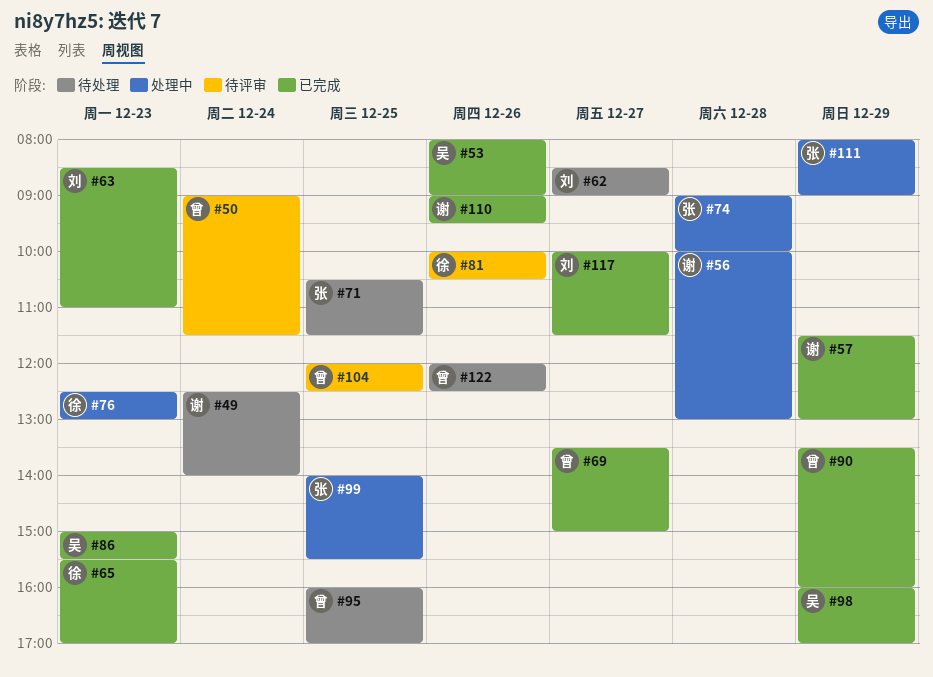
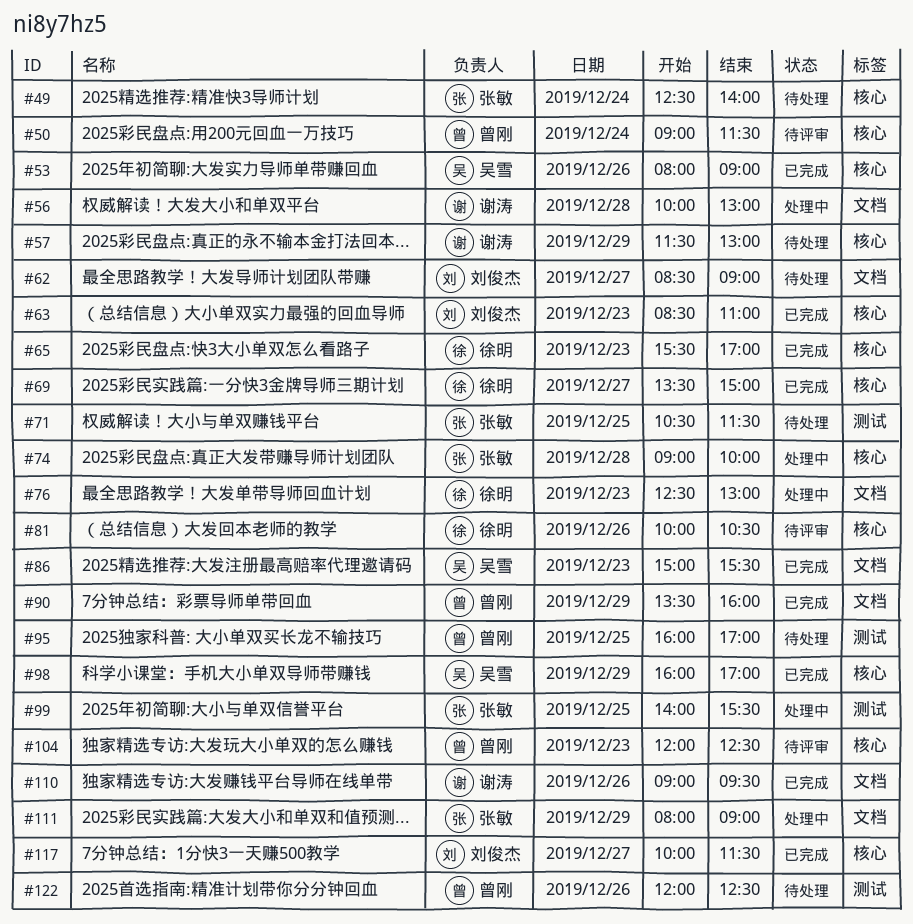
#49, owner: 谢涛 -> 张敏
#57, status: 已完成 -> 待处理
#69, owner: 曾刚 -> 徐明
#104, day: Dec 25 -> Dec 23

